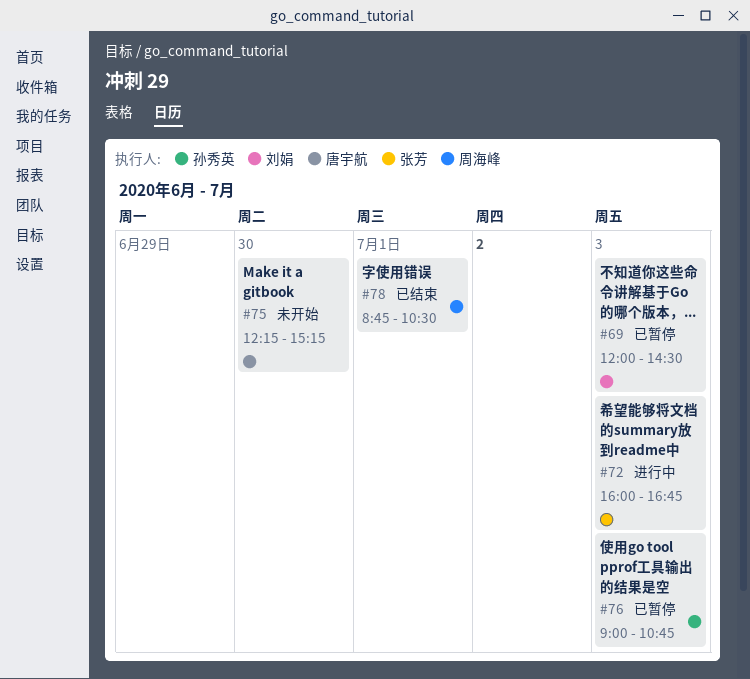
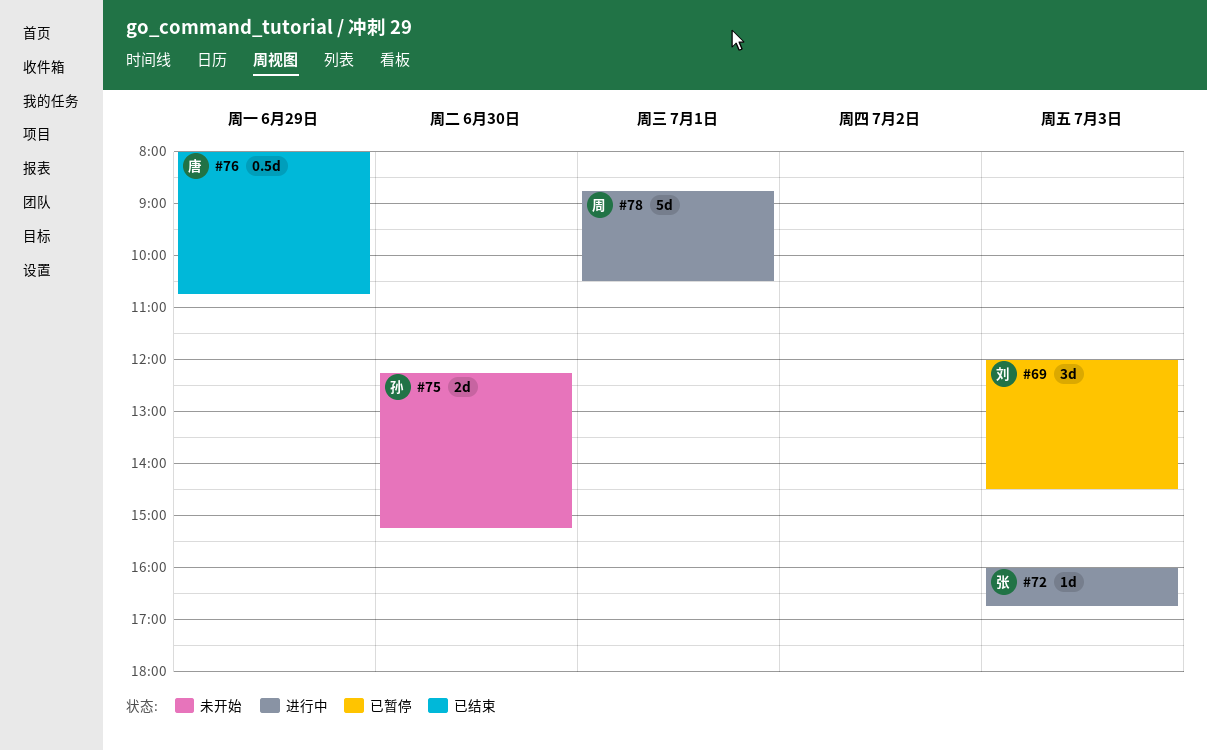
#75, owner: 唐宇航 -> 孙秀英
#76, status: 已暂停 -> 已结束
#76, owner: 孙秀英 -> 唐宇航
#76, day: Jul 3 -> Jun 29
#76, begins: 09:00 -> 08:00
#78, status: 已结束 -> 进行中

